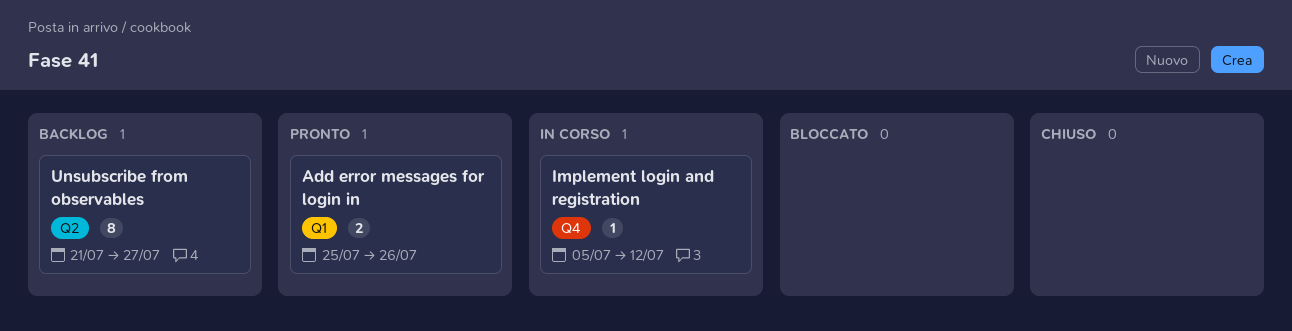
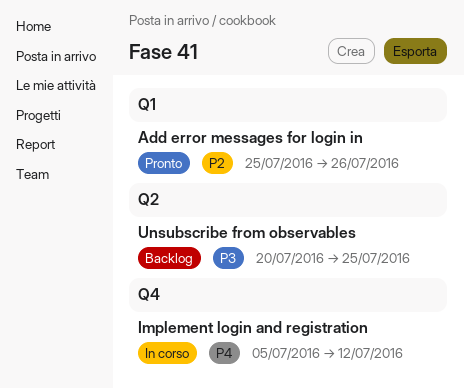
Unsubscribe from observables, start: Jul 21 -> Jul 20
Unsubscribe from observables, due: Jul 27 -> Jul 25

